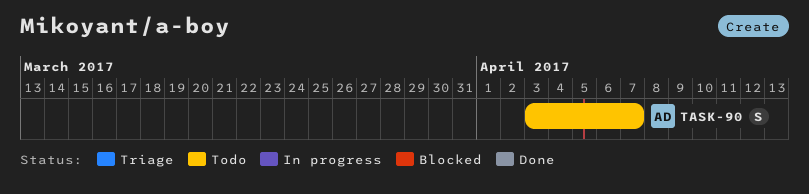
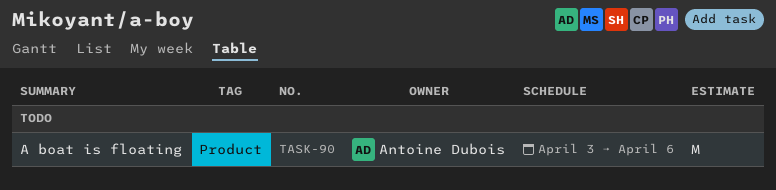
TASK-90, estimate: S -> M
TASK-90, due: Apr 7 -> Apr 6

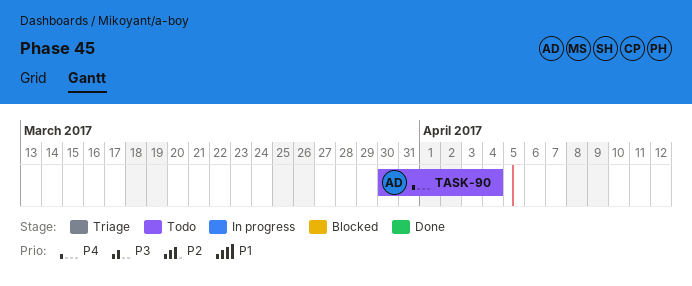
TASK-90, start: Apr 3 -> Mar 30
TASK-90, due: Apr 6 -> Apr 4

